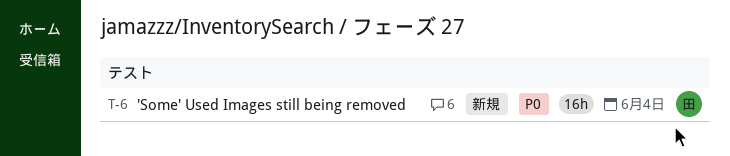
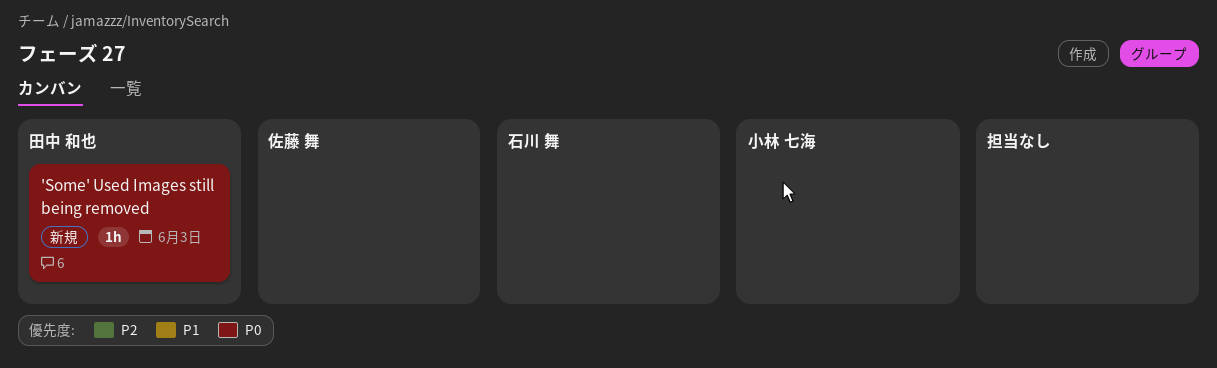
'Some' Used Images still being removed, estimate: 16h -> 1h
'Some' Used Images still being removed, due: Jun 4 -> Jun 3

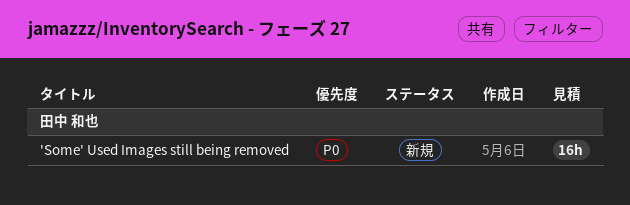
'Some' Used Images still being removed, estimate: 1h -> 16h

